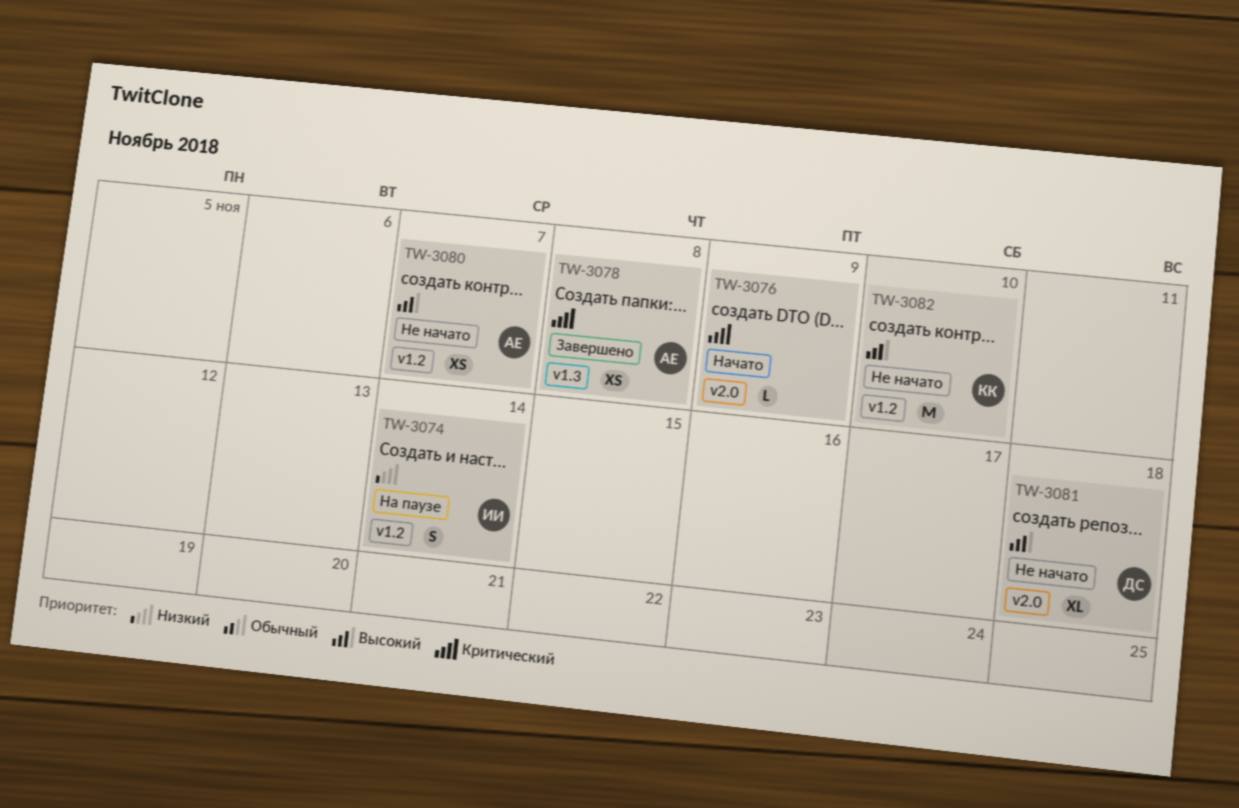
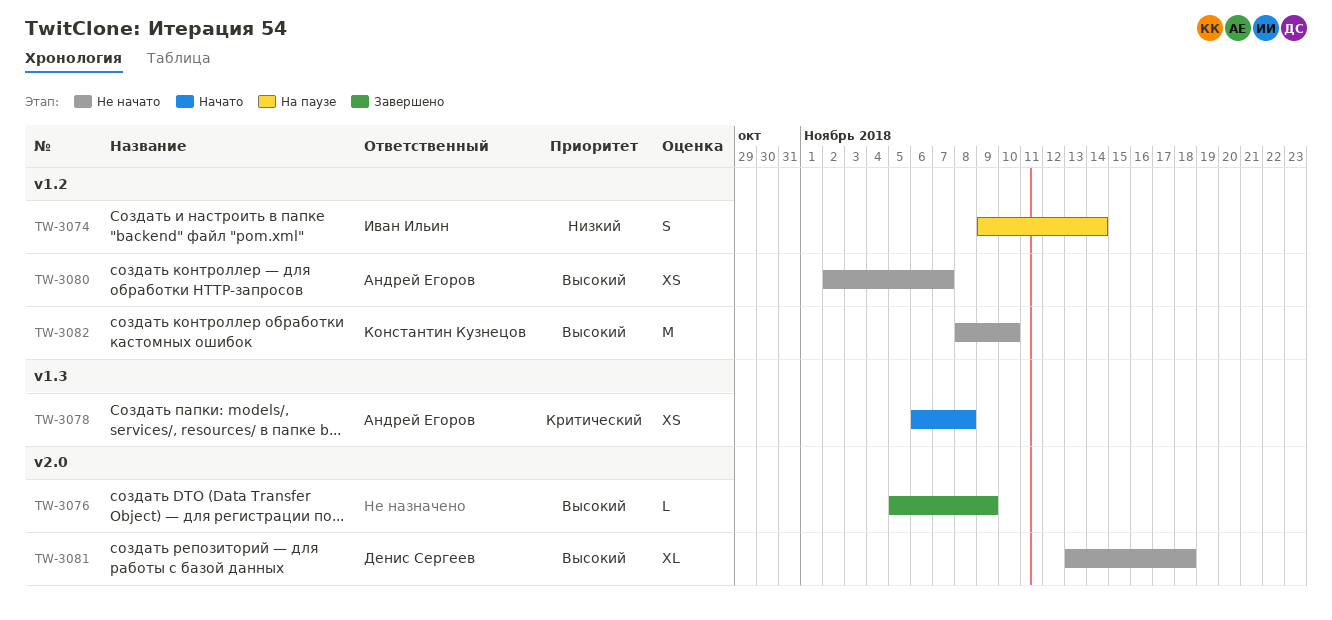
TW-3076, status: Начато -> Завершено
TW-3076, priority: Критический -> Высокий
TW-3078, status: Завершено -> Начато

